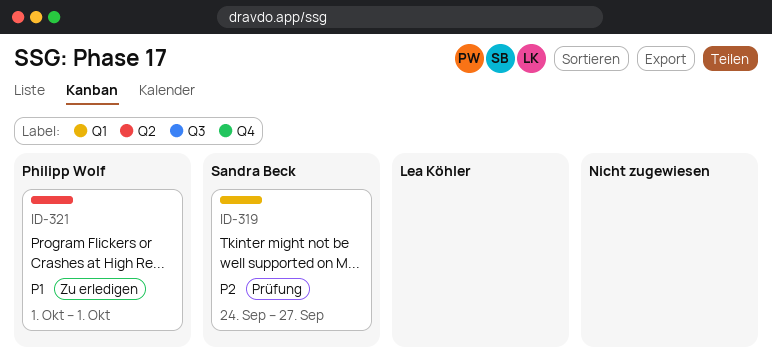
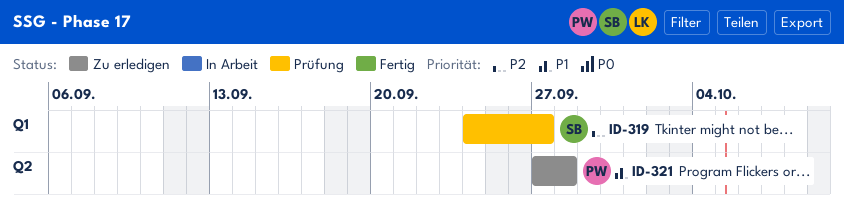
ID-321, start: Oct 1 -> Sep 27
ID-321, due: Oct 1 -> Sep 28

